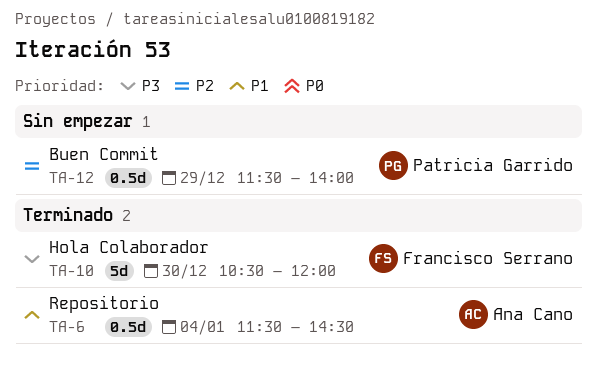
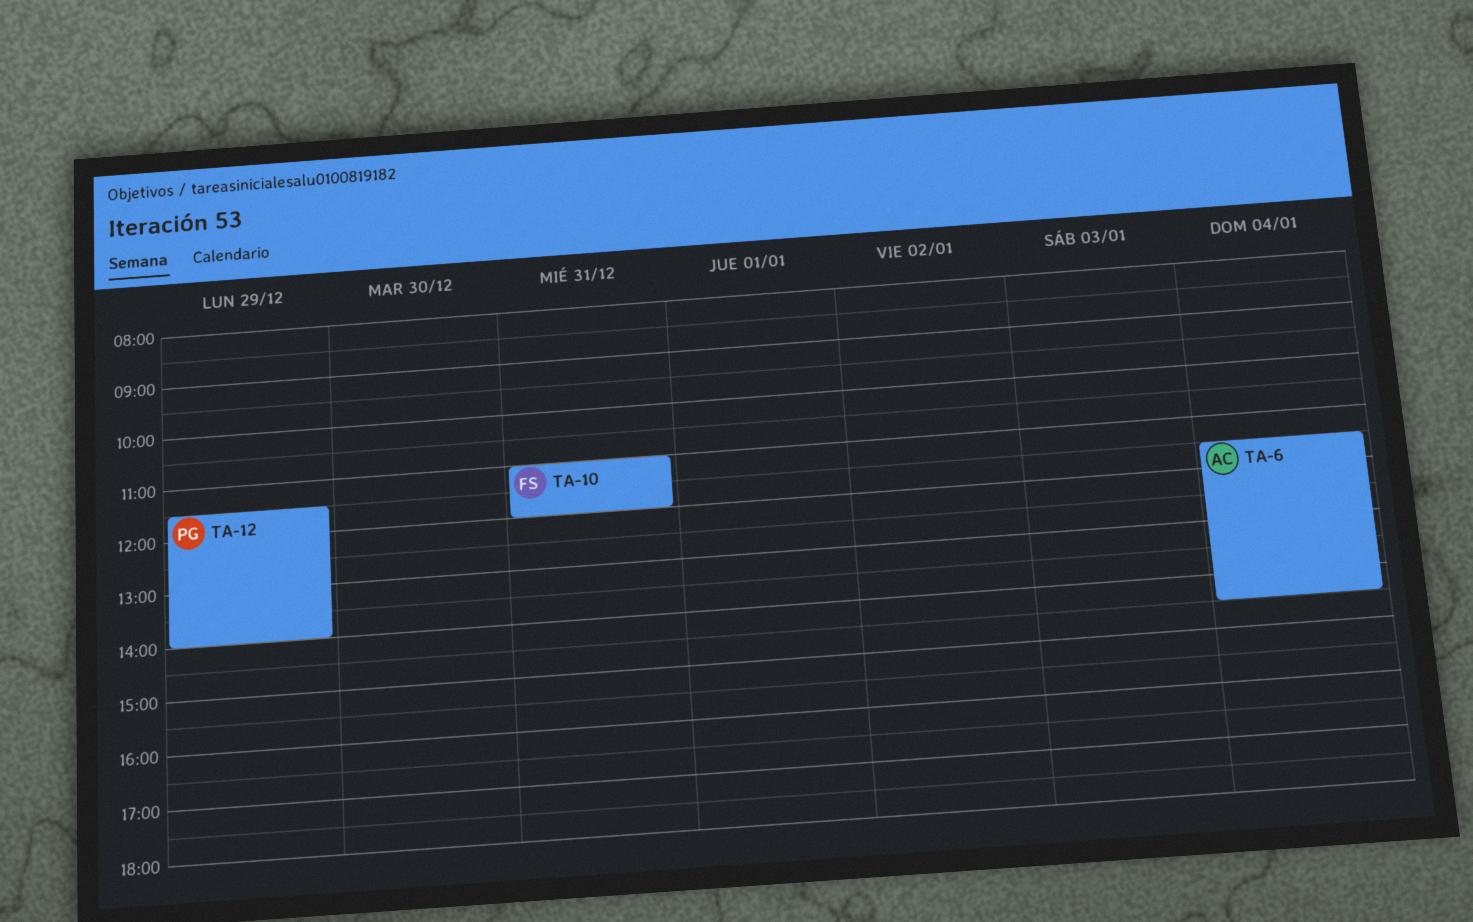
TA-10, day: Dec 30 -> Dec 31
TA-10, begins: 10:30 -> 11:00

